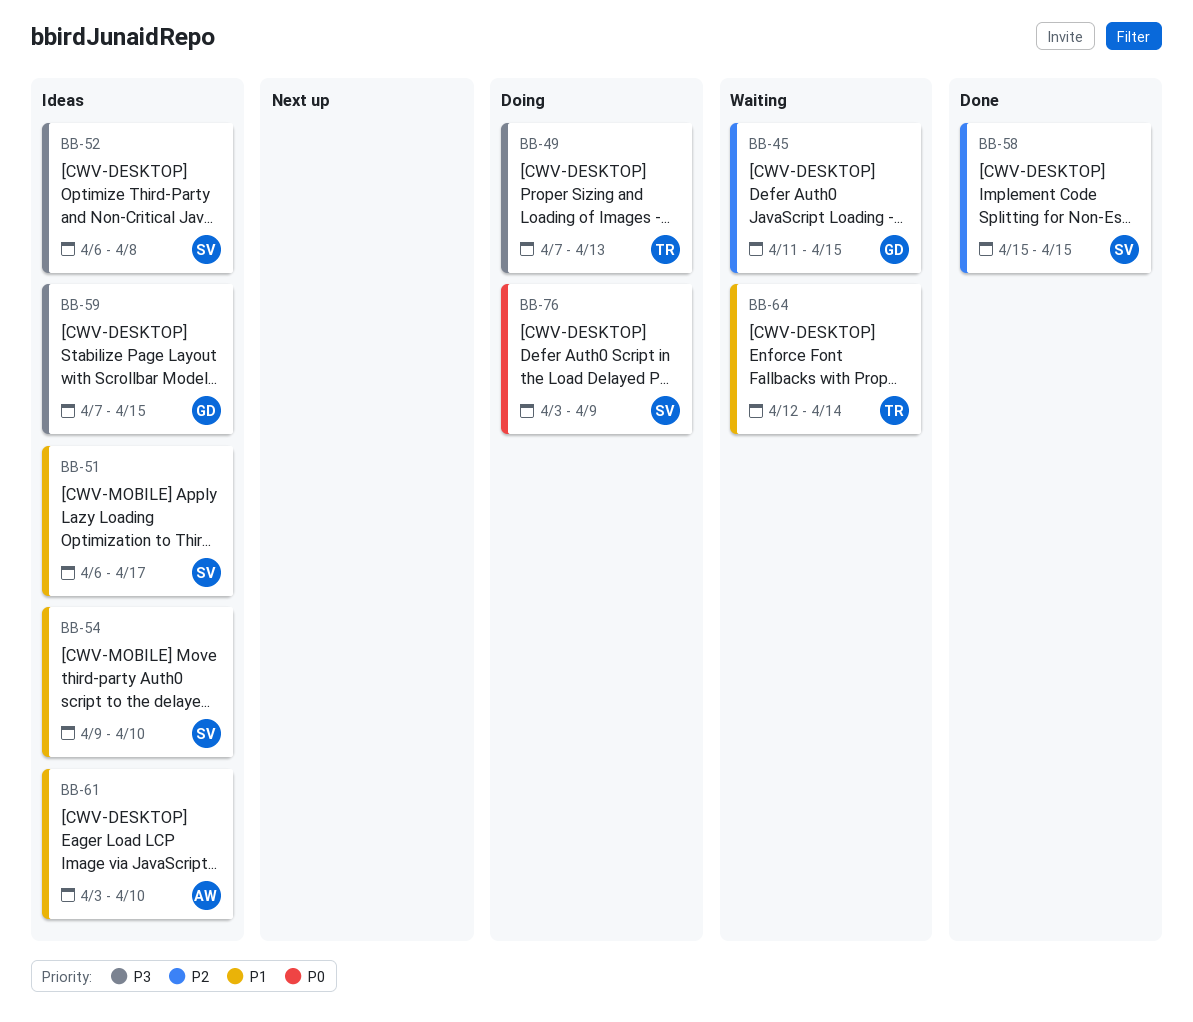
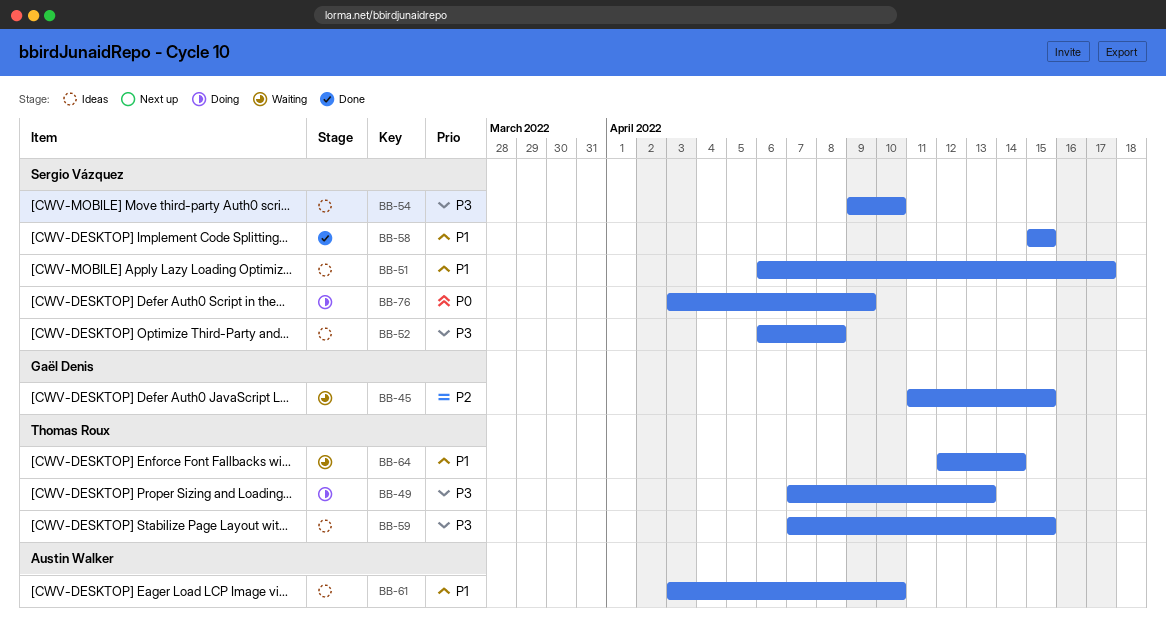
BB-54, priority: P1 -> P3
BB-58, priority: P2 -> P1
BB-59, owner: Gaël Denis -> Thomas Roux

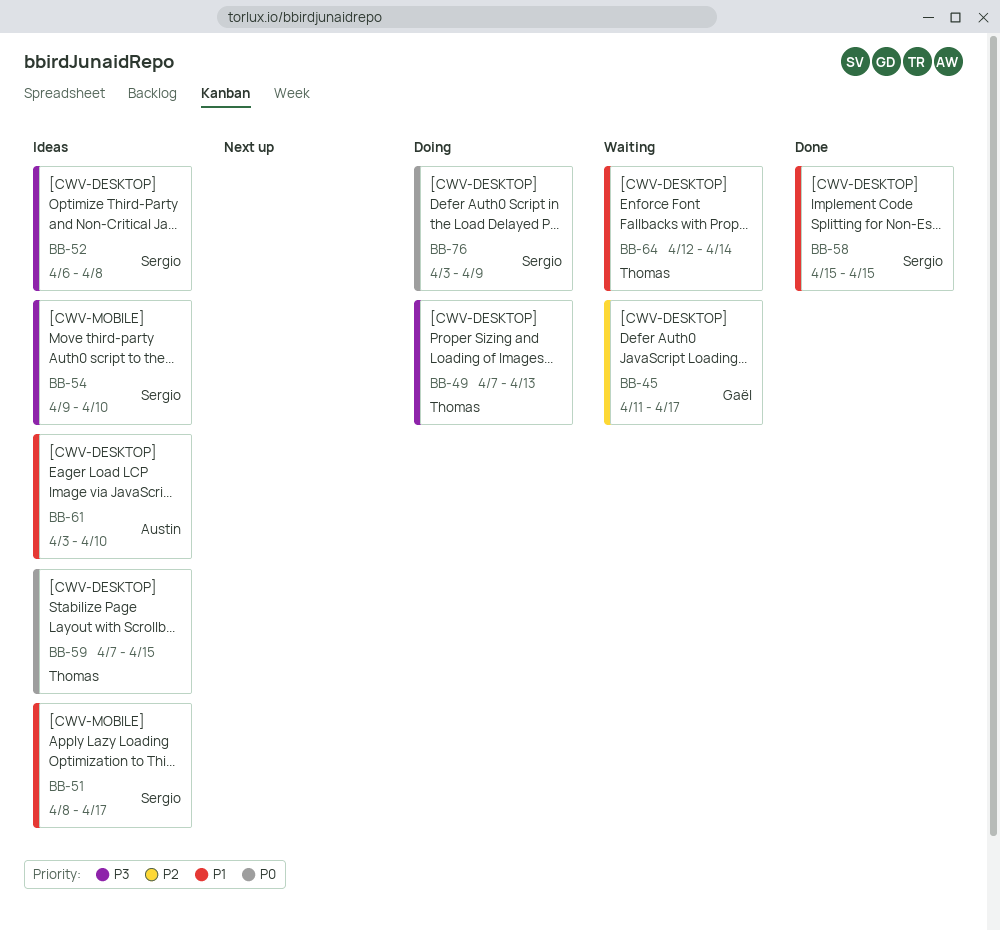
BB-45, due: Apr 15 -> Apr 17
BB-51, start: Apr 6 -> Apr 8
BB-59, priority: P3 -> P0

